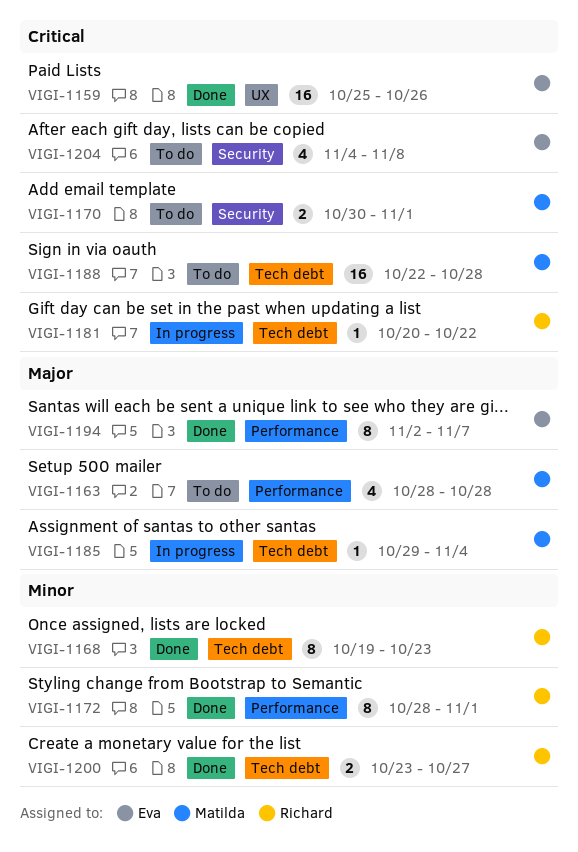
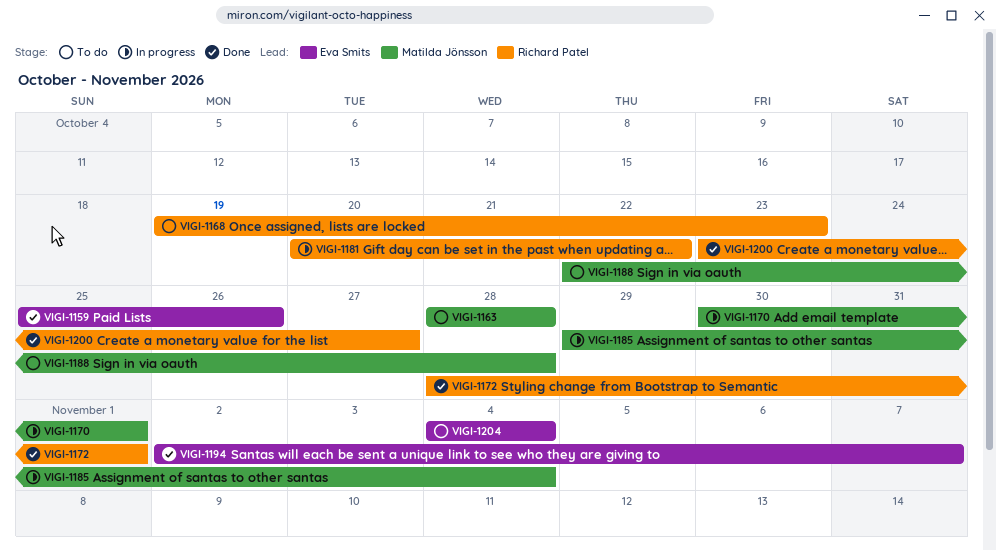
VIGI-1168, status: Done -> To do
VIGI-1170, status: To do -> In progress
VIGI-1204, due: Nov 8 -> Nov 4

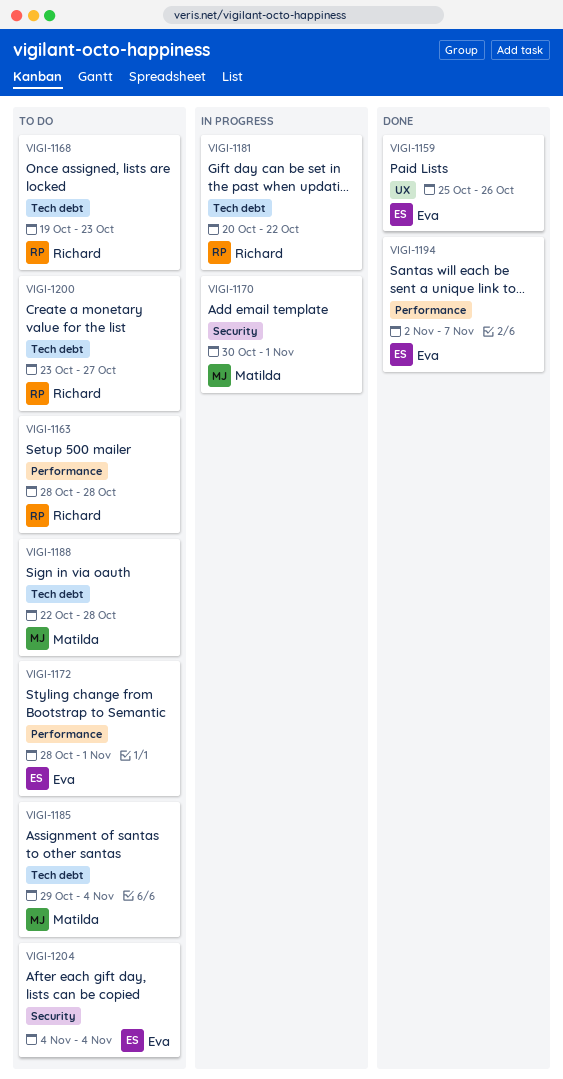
VIGI-1163, owner: Matilda Jönsson -> Richard Patel
VIGI-1172, status: Done -> To do
VIGI-1172, owner: Richard Patel -> Eva Smits
VIGI-1185, status: In progress -> To do
VIGI-1200, status: Done -> To do

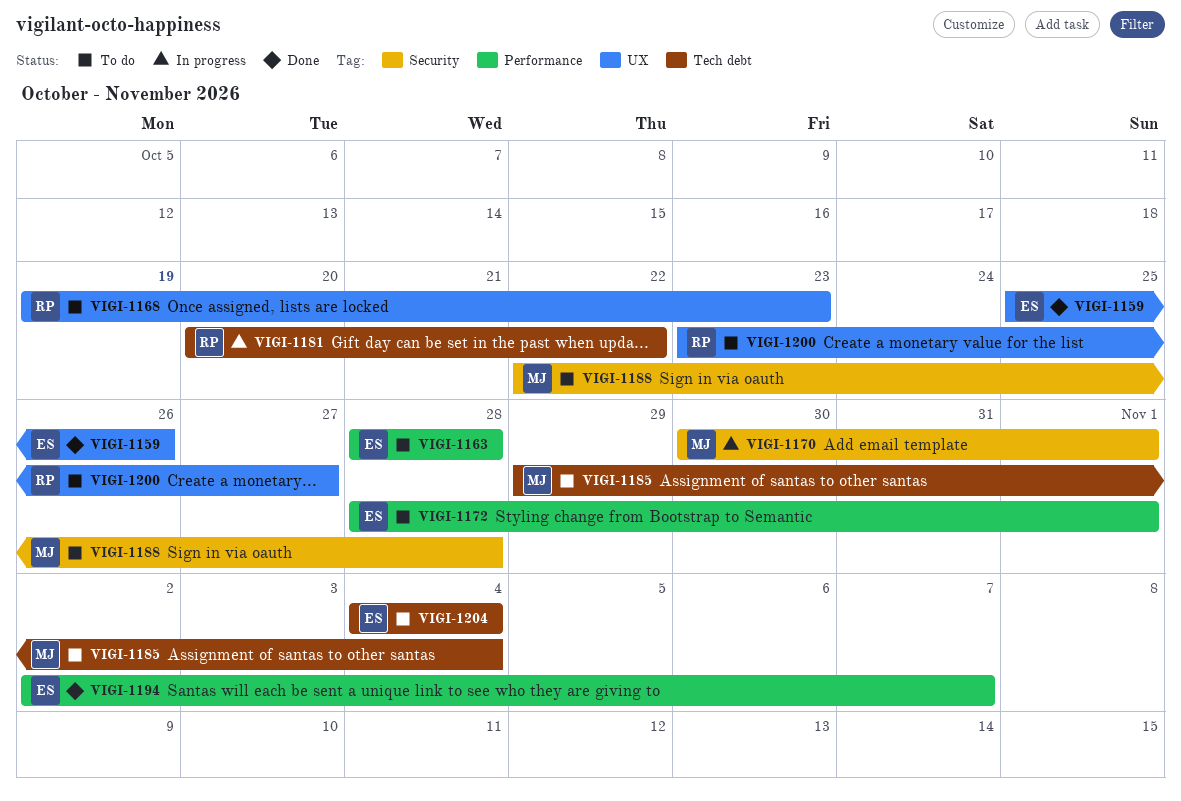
VIGI-1163, owner: Richard -> Eva
VIGI-1168, label: Tech debt -> UX
VIGI-1188, label: Tech debt -> Security
VIGI-1200, label: Tech debt -> UX
VIGI-1204, label: Security -> Tech debt

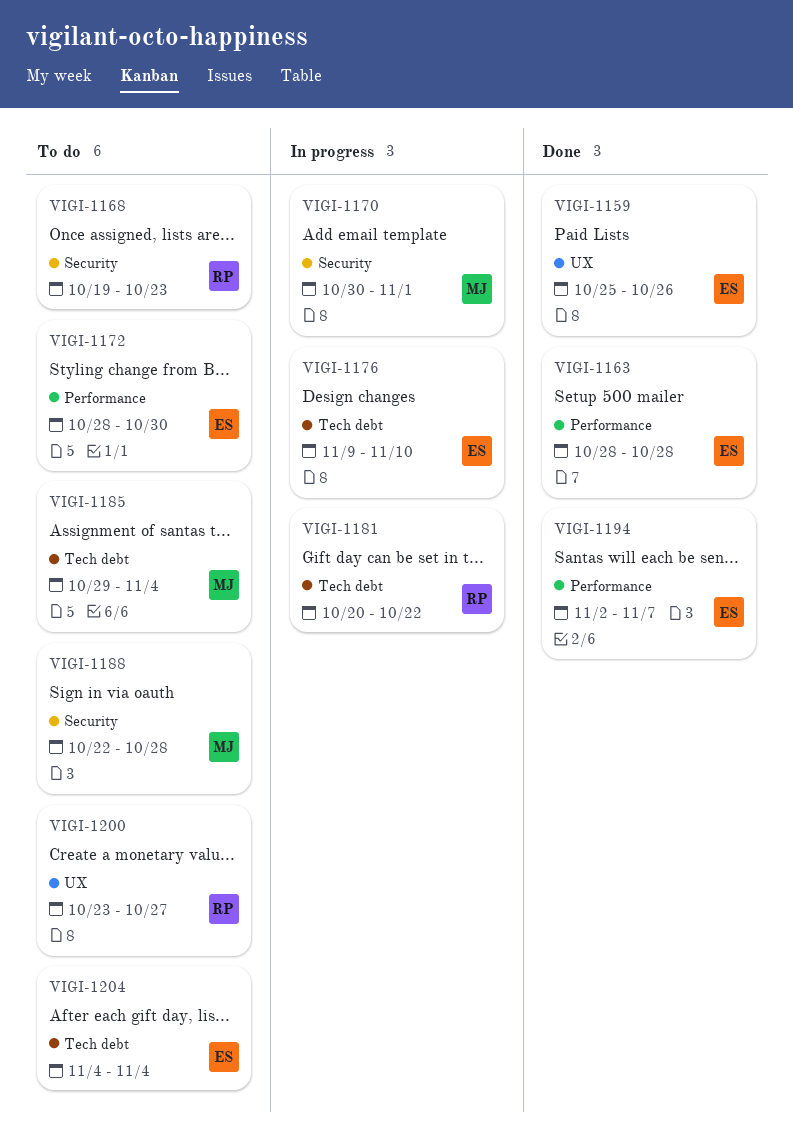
VIGI-1163, status: To do -> Done
VIGI-1168, label: UX -> Security
VIGI-1172, due: Nov 1 -> Oct 30
VIGI-1176: none -> present

